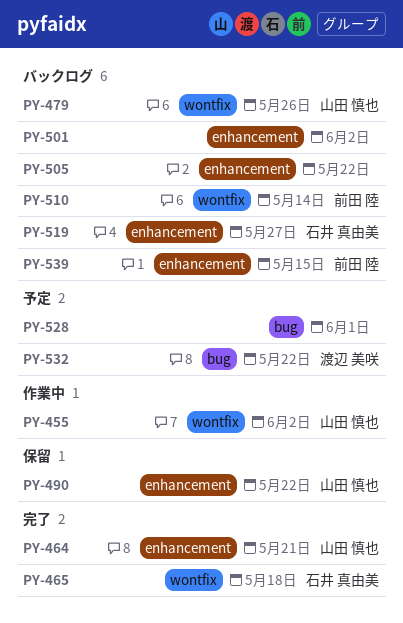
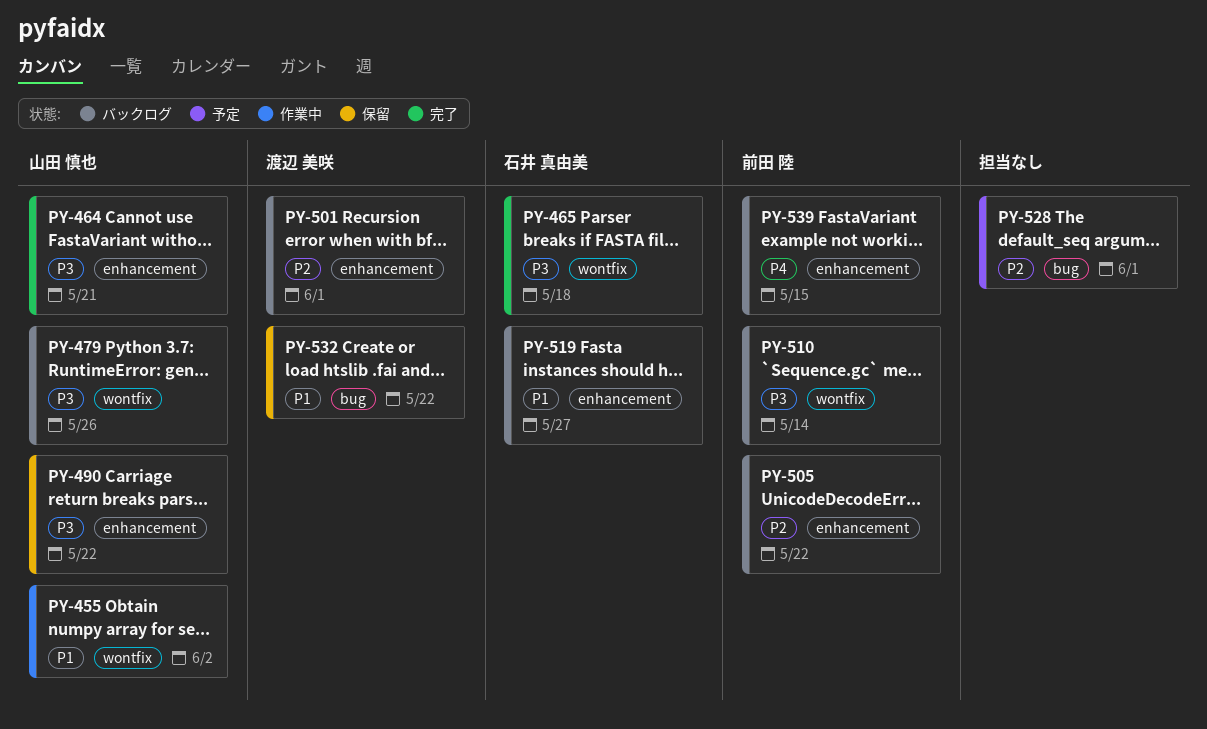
PY-501, owner: none -> 渡辺 美咲
PY-501, due: Jun 2 -> Jun 1
PY-505, owner: none -> 前田 陸
PY-532, status: 予定 -> 保留

